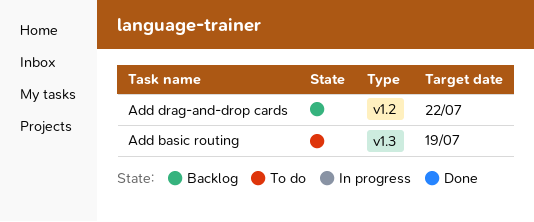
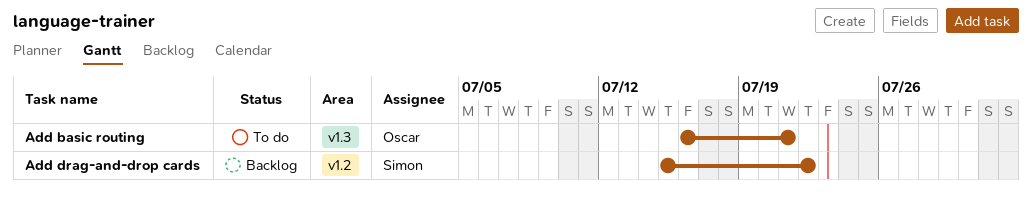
Add basic routing, due: Jul 19 -> Jul 21

